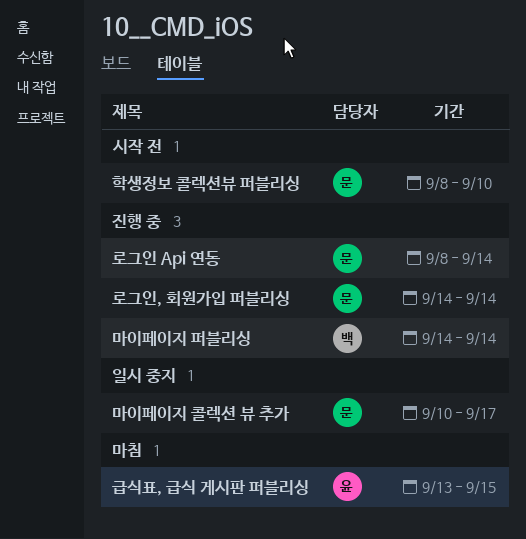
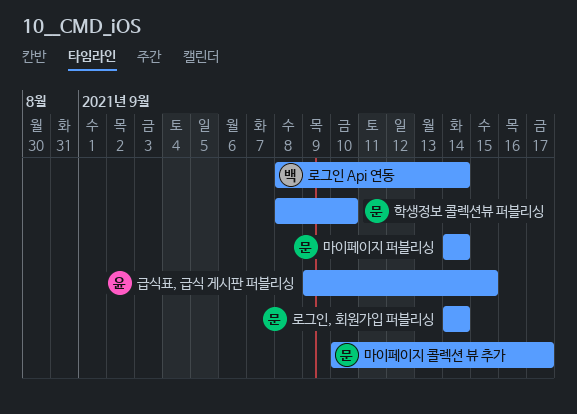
급식표, 급식 게시판 퍼블리싱, start: Sep 13 -> Sep 9
로그인 Api 연동, owner: 문 -> 백
마이페이지 퍼블리싱, owner: 백 -> 문

